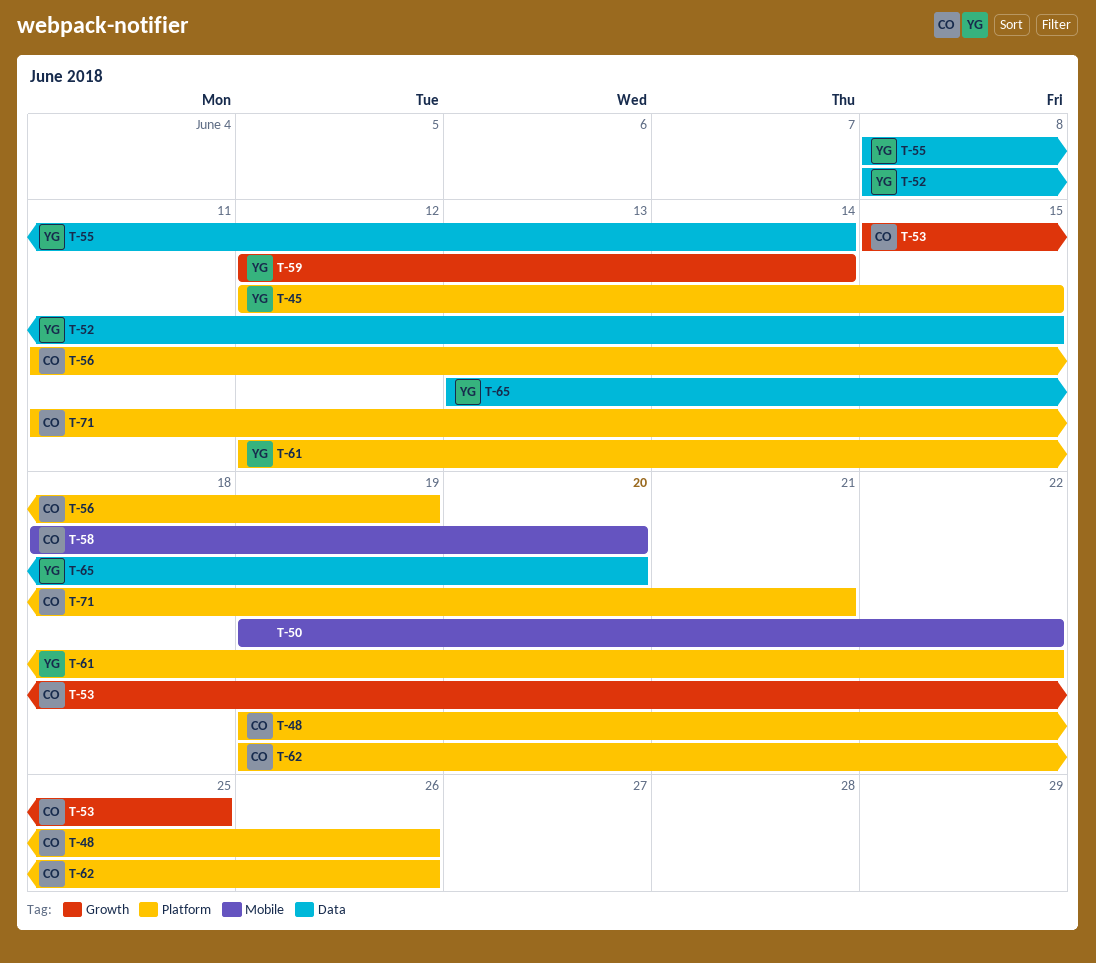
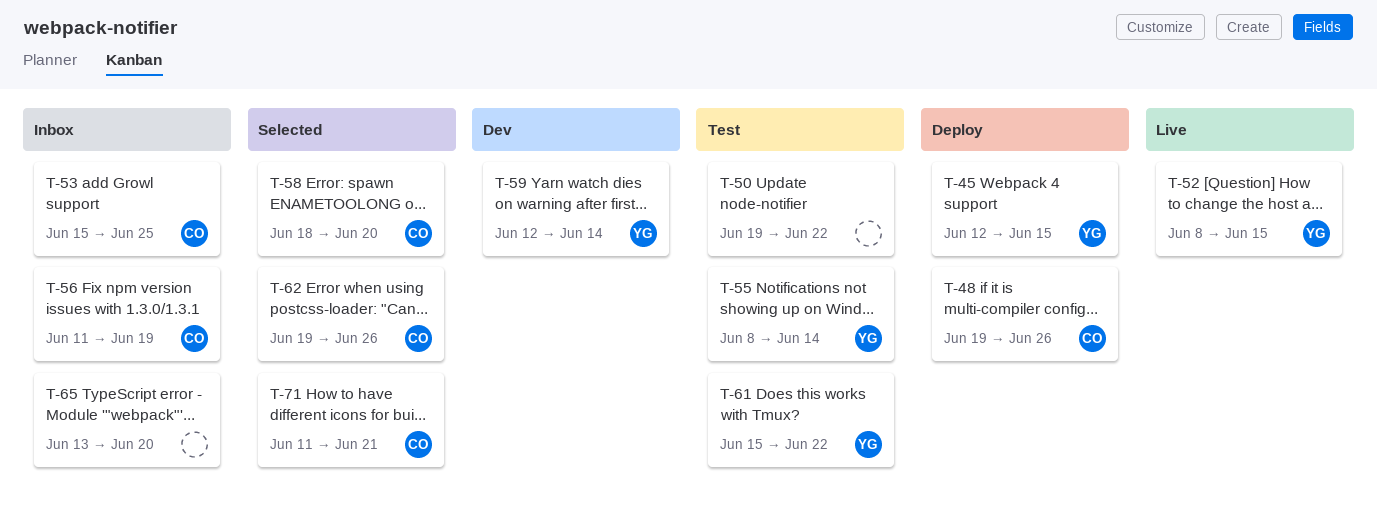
T-61, start: Jun 12 -> Jun 15
T-65, owner: YG -> none

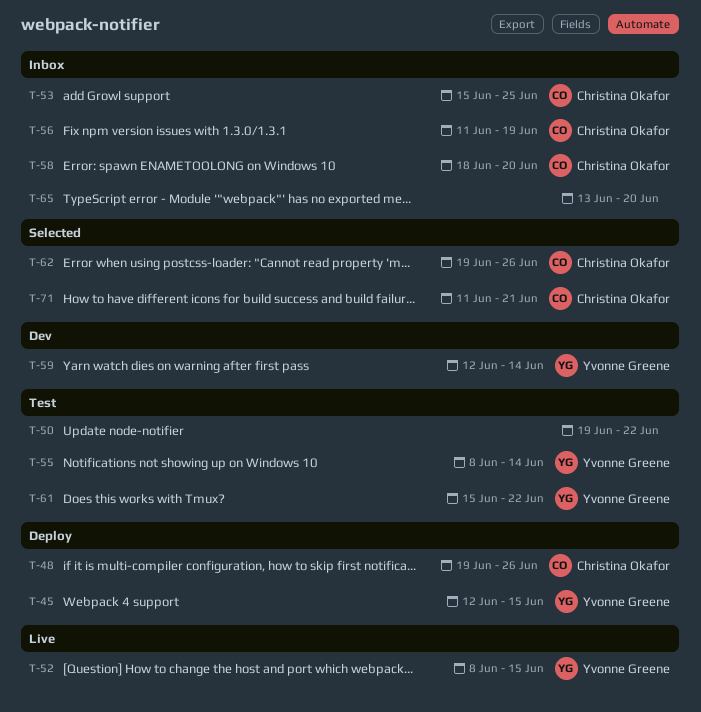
T-58, status: Selected -> Inbox

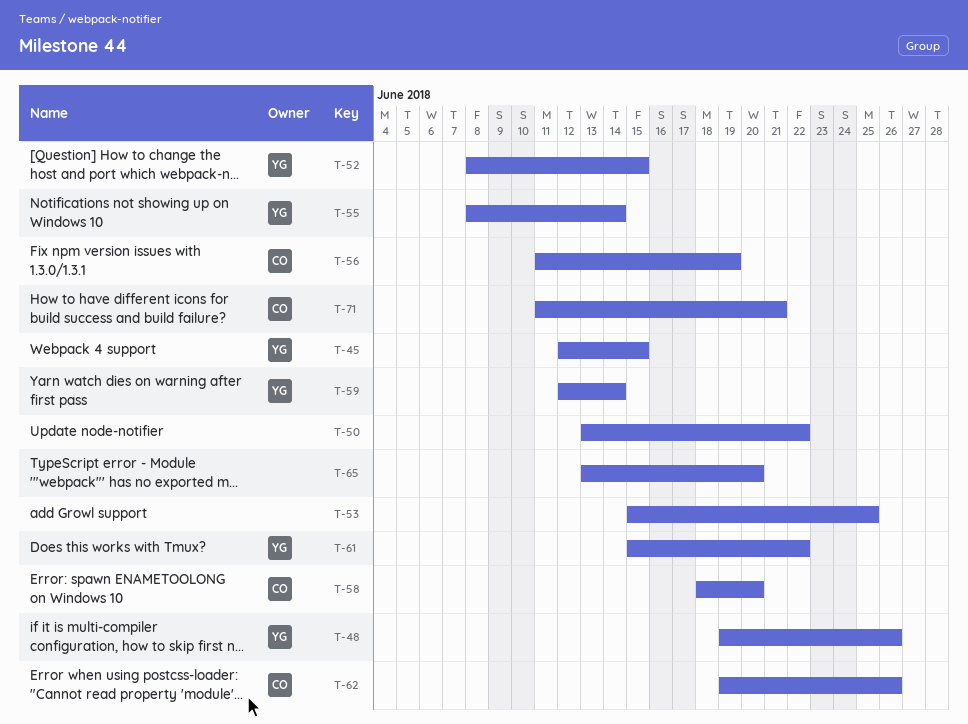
T-48, owner: Christina Okafor -> Yvonne Greene
T-50, start: Jun 19 -> Jun 13
T-53, owner: Christina Okafor -> none

